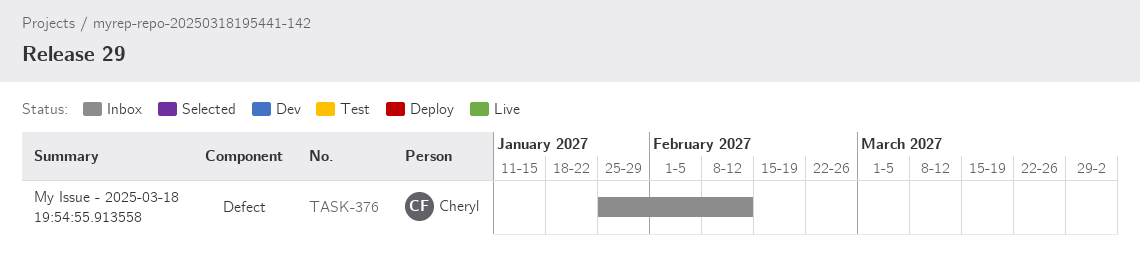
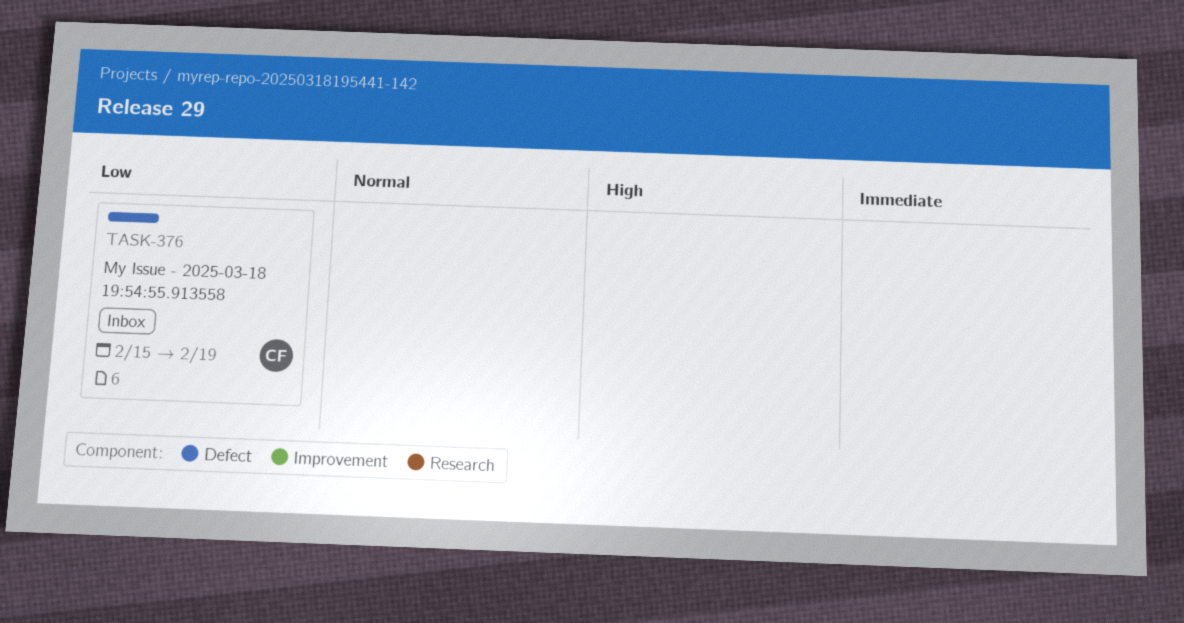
TASK-376, start: Jan 25 -> Feb 15
TASK-376, due: Feb 12 -> Feb 19

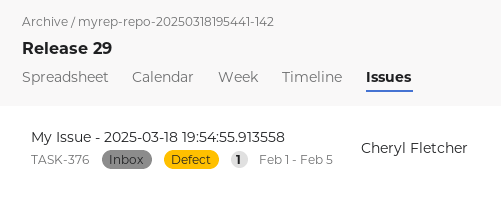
TASK-376, start: Feb 15 -> Feb 1
TASK-376, due: Feb 19 -> Feb 5

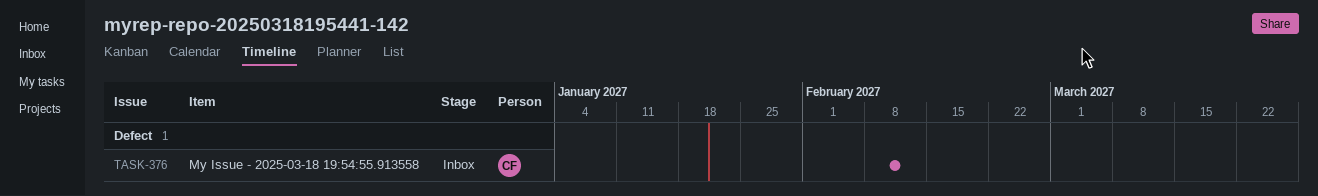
TASK-376, start: Feb 1 -> Feb 8
TASK-376, due: Feb 5 -> Feb 12

